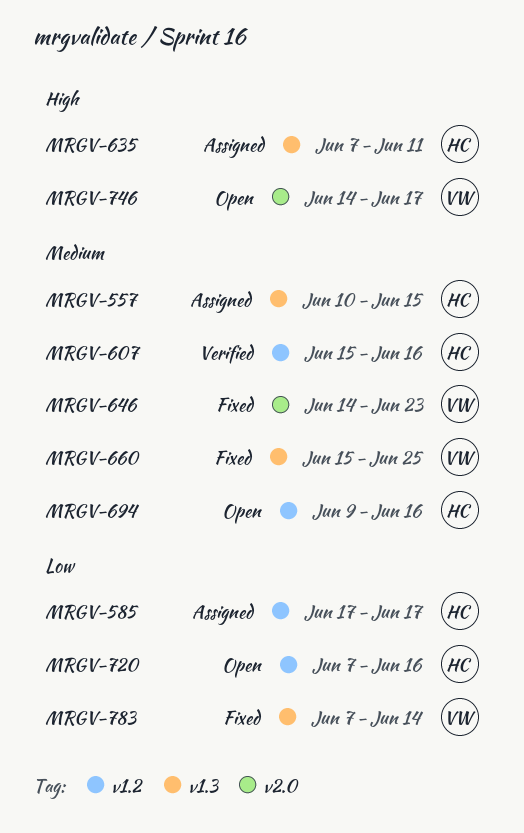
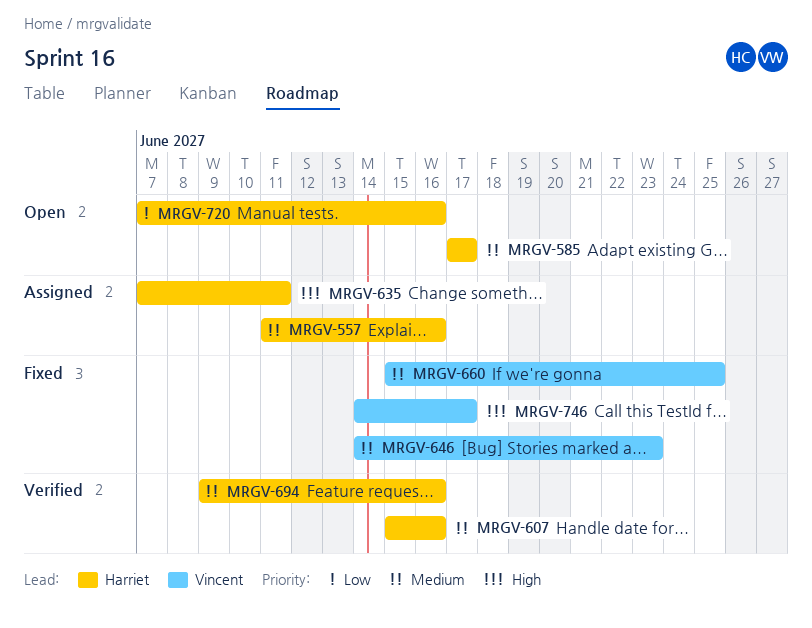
MRGV-557, start: Jun 10 -> Jun 11
MRGV-557, due: Jun 15 -> Jun 16
MRGV-585, status: Assigned -> Open
MRGV-585, priority: Low -> Medium
MRGV-694, status: Open -> Verified
MRGV-746, status: Open -> Fixed
MRGV-783: present -> none

